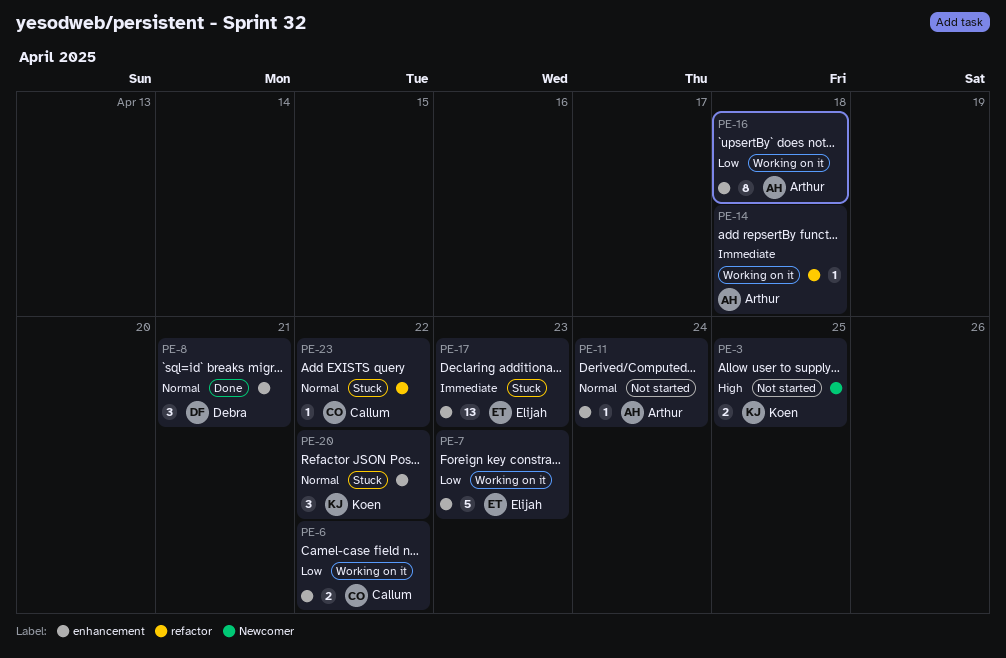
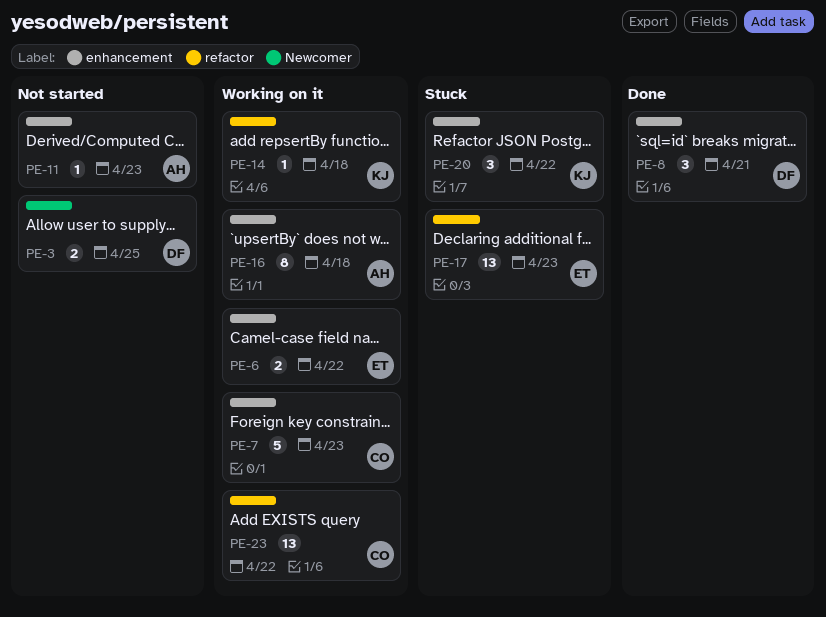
PE-3, owner: Koen -> Debra
PE-6, owner: Callum -> Elijah
PE-7, owner: Elijah -> Callum
PE-11, due: Apr 24 -> Apr 23
PE-14, owner: Arthur -> Koen
PE-17, label: enhancement -> refactor
PE-23, status: Stuck -> Working on it
PE-23, estimate: 1 -> 13

